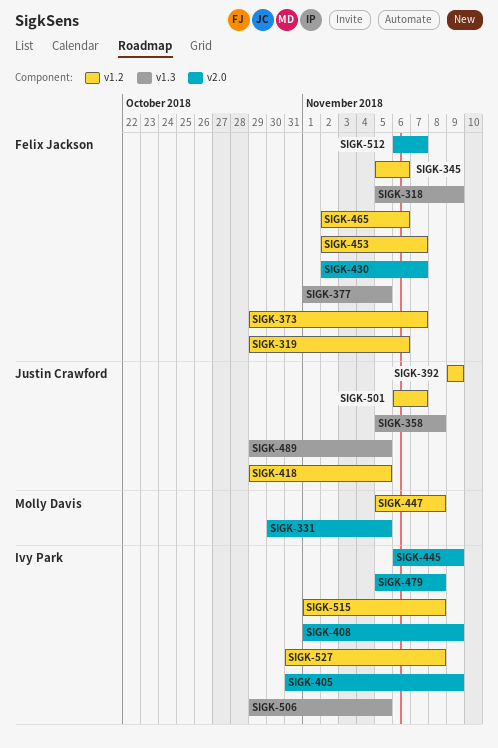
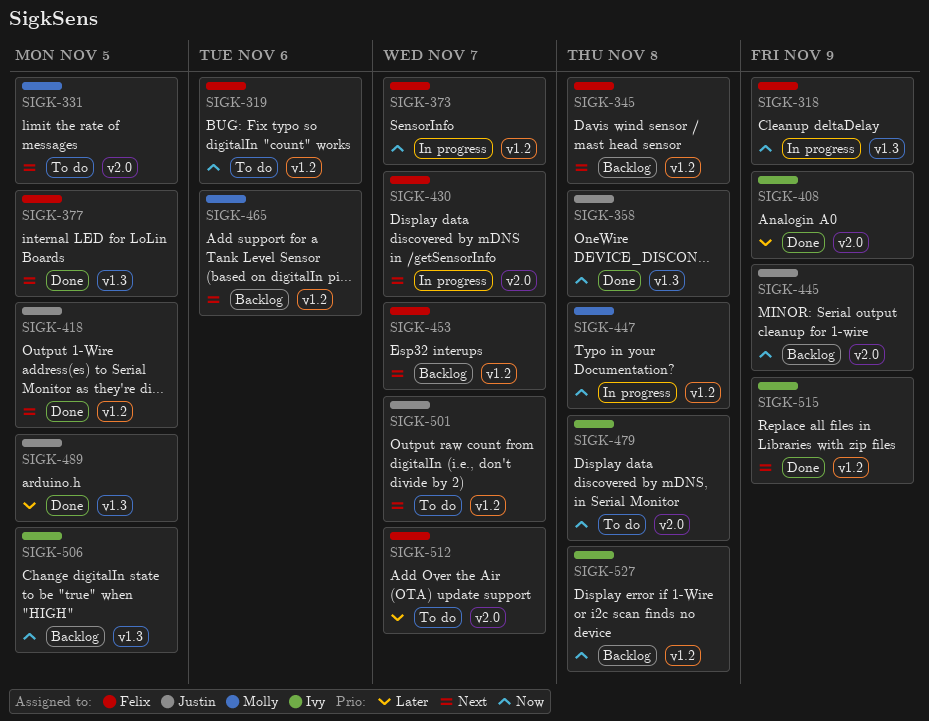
SIGK-345, due: Nov 6 -> Nov 8
SIGK-392: present -> none
SIGK-405: present -> none
SIGK-445, owner: Ivy Park -> Justin Crawford
SIGK-465, owner: Felix Jackson -> Molly Davis
SIGK-515, due: Nov 8 -> Nov 9

